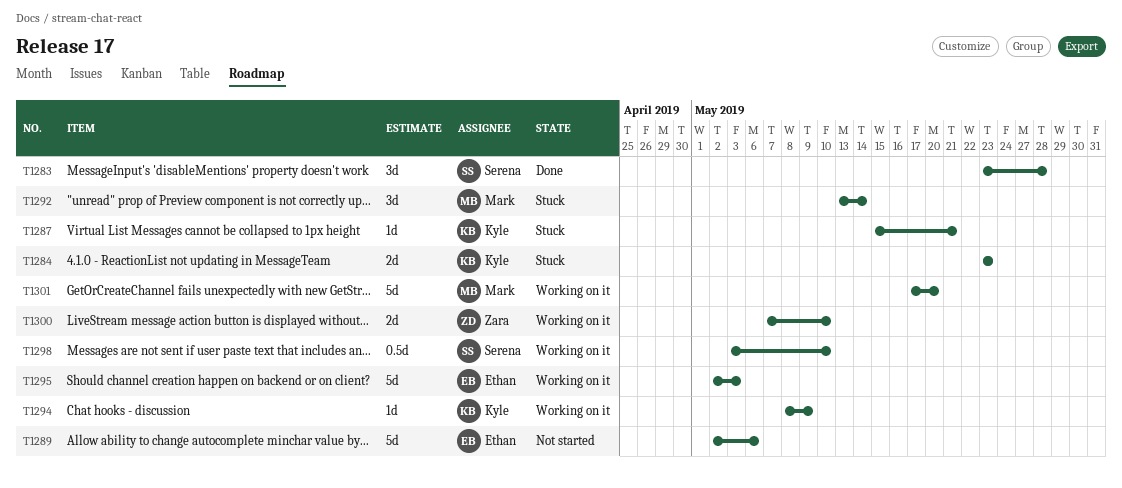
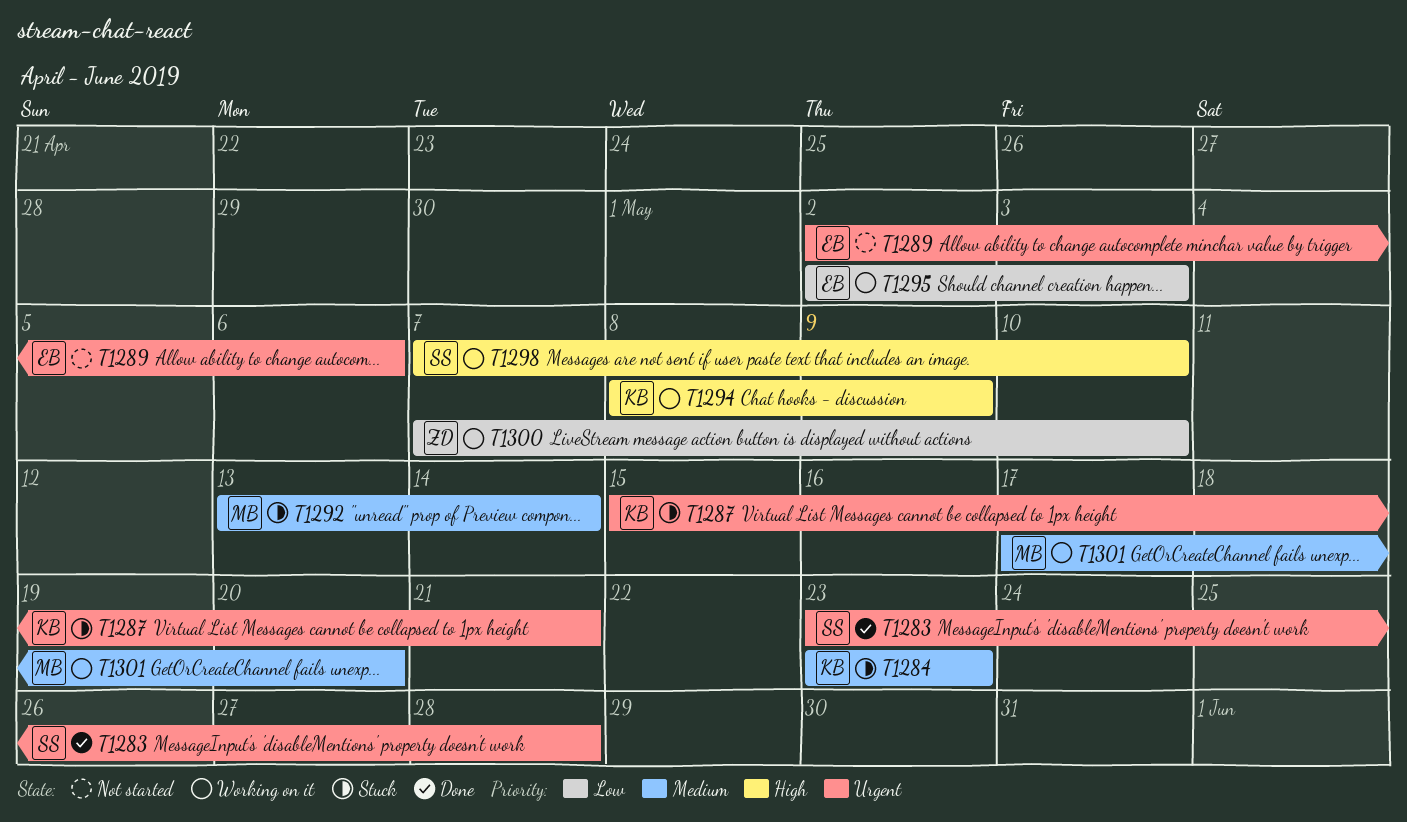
T1298, start: May 3 -> May 7

